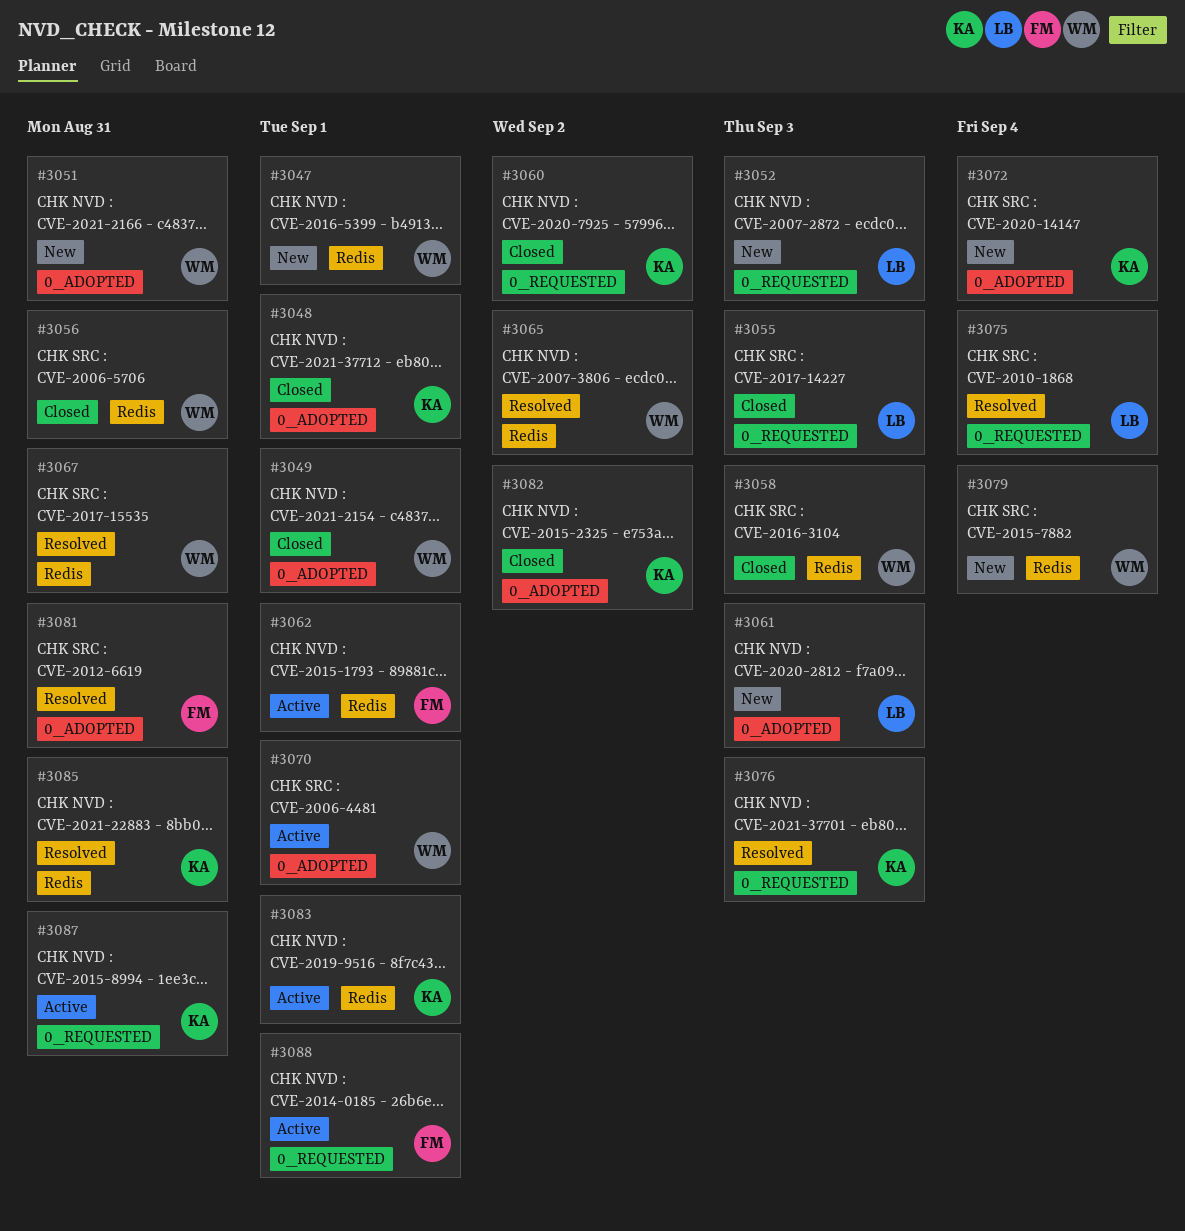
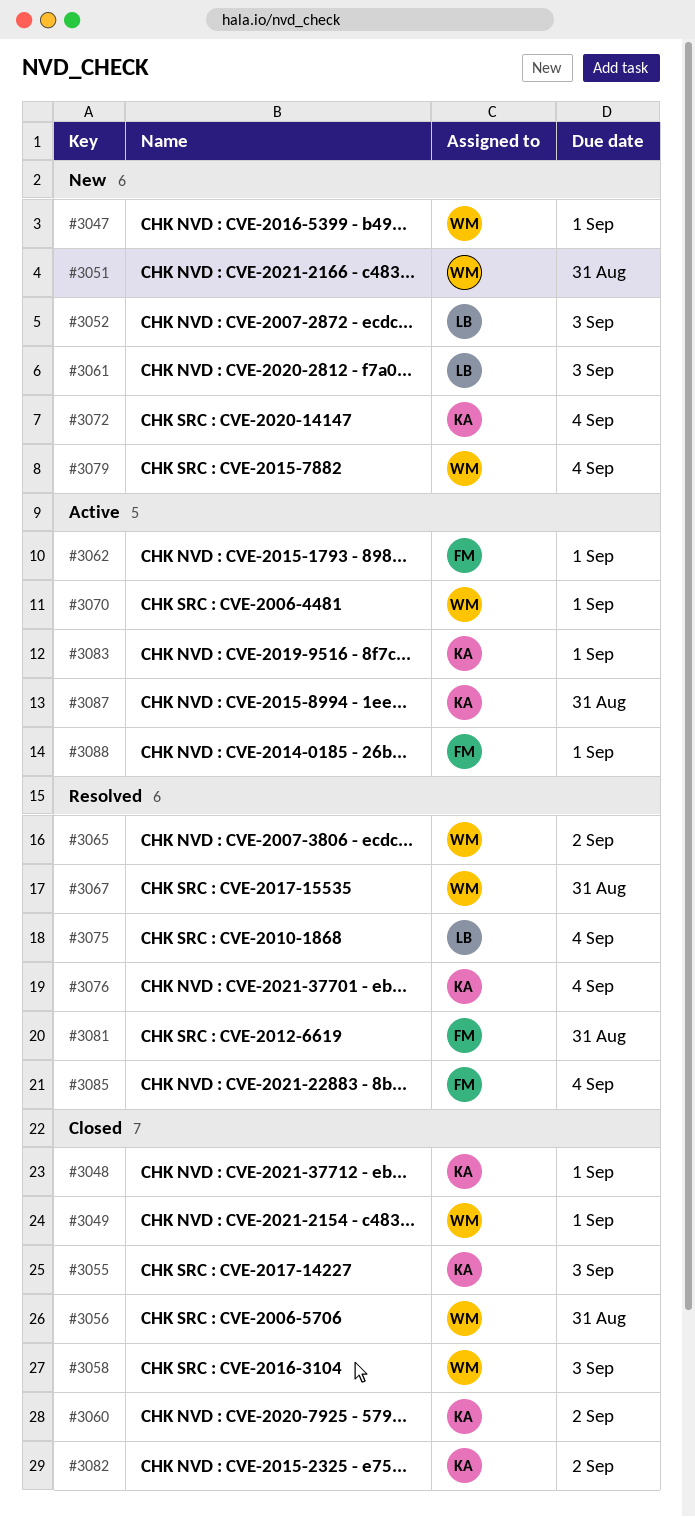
#3055, owner: LB -> KA
#3076, due: Sep 3 -> Sep 4
#3085, owner: KA -> FM
#3085, due: Aug 31 -> Sep 4

